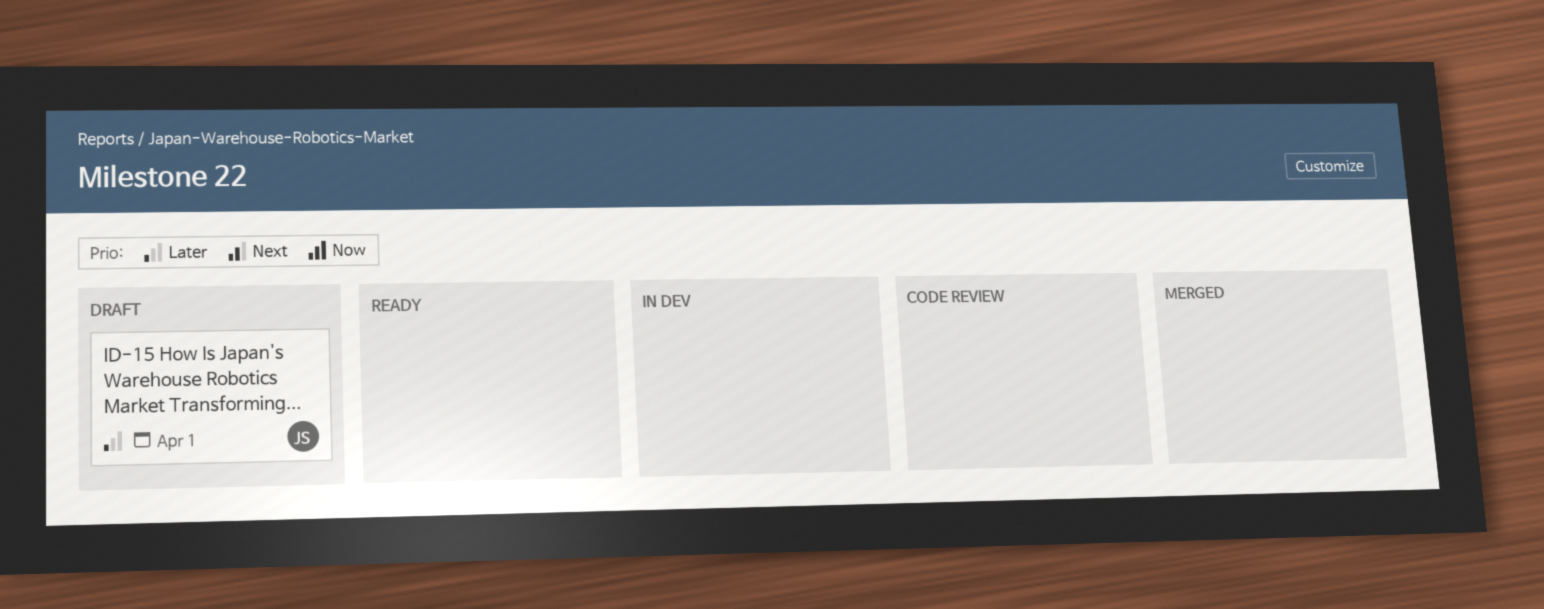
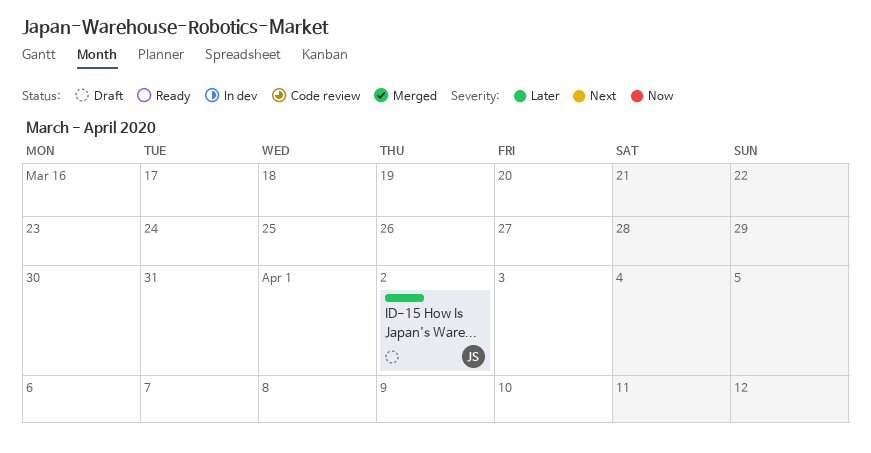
ID-15, due: Apr 1 -> Apr 2

